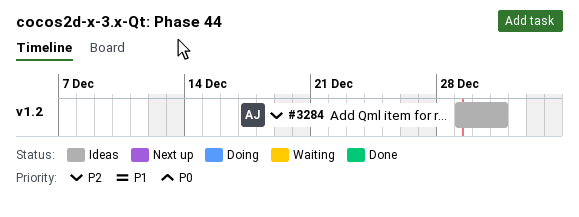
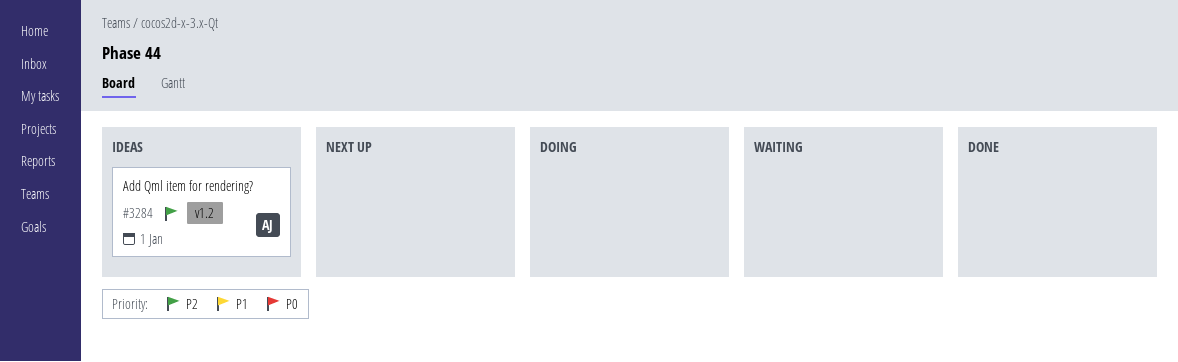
#3284, due: Dec 31 -> Jan 1

